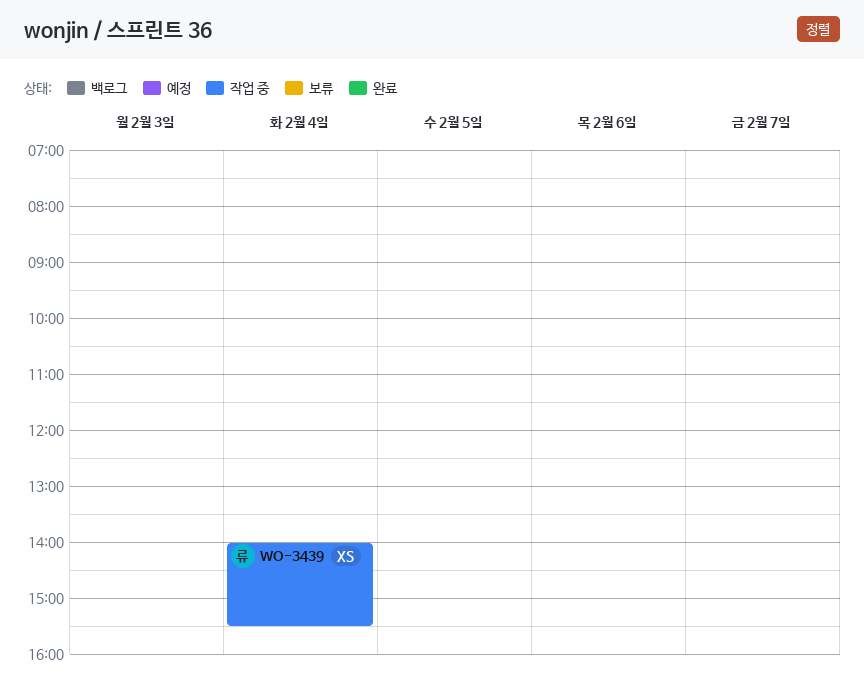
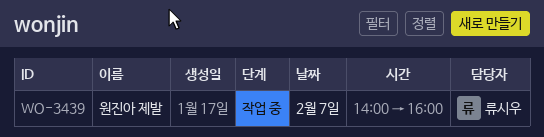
WO-3439, day: Feb 4 -> Feb 7
WO-3439, ends: 15:30 -> 16:00

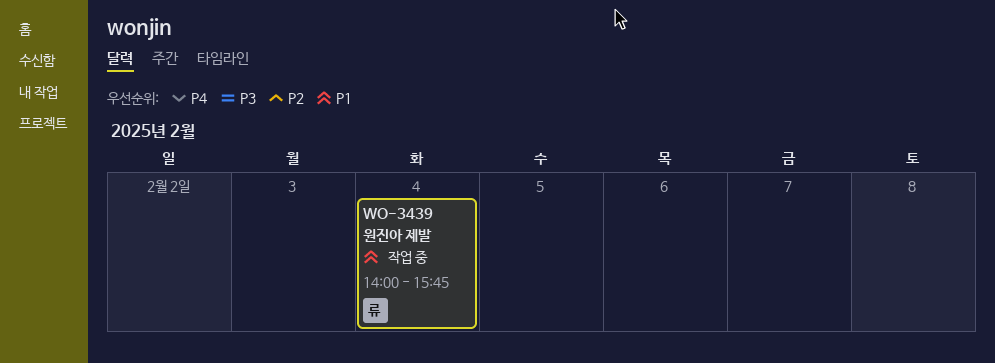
WO-3439, day: Feb 7 -> Feb 4
WO-3439, ends: 16:00 -> 15:45

